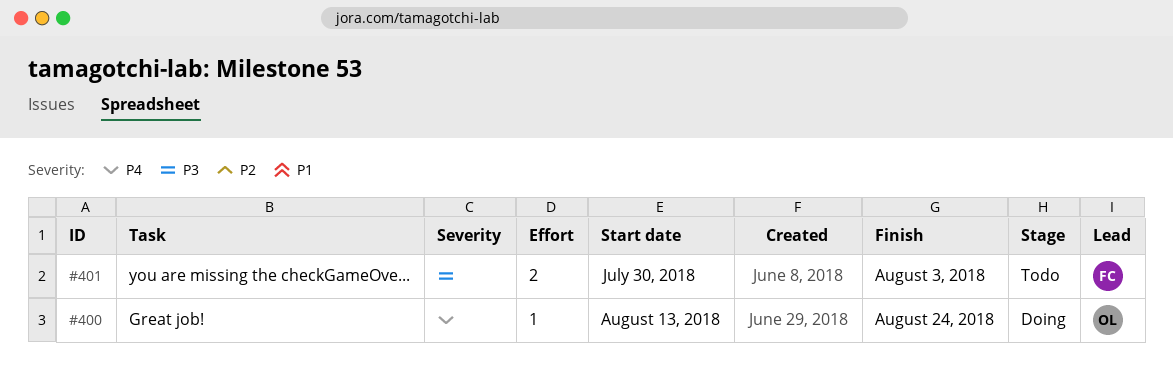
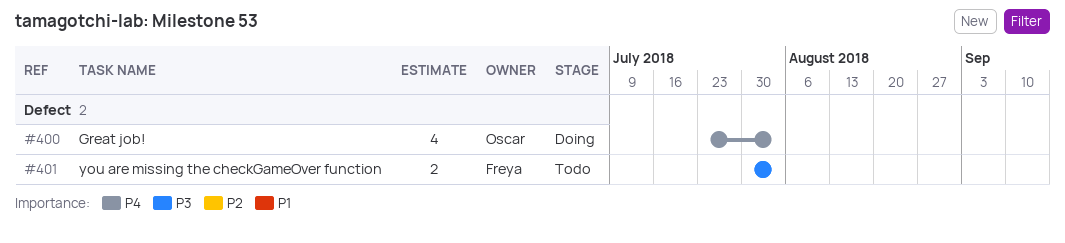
#400, estimate: 1 -> 4
#400, start: Aug 13 -> Jul 23
#400, due: Aug 24 -> Aug 3

